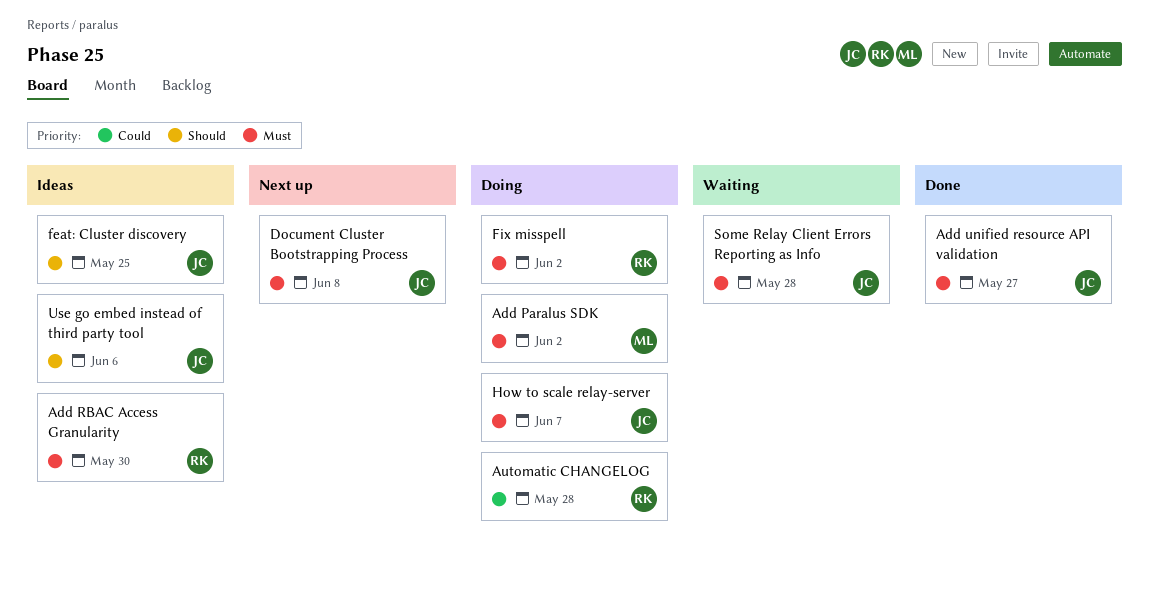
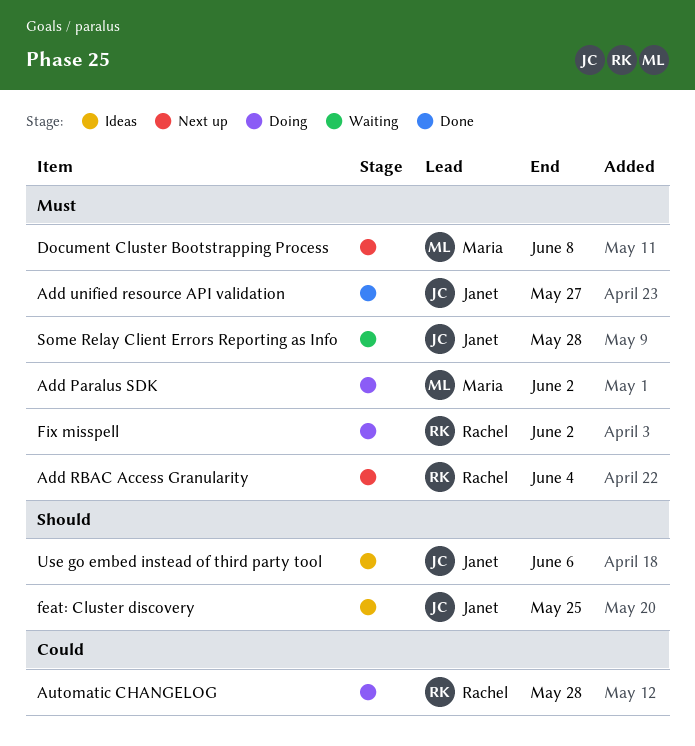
Add RBAC Access Granularity, status: Ideas -> Next up
Add RBAC Access Granularity, due: May 30 -> Jun 4
Document Cluster Bootstrapping Process, owner: Janet -> Maria
How to scale relay-server: present -> none

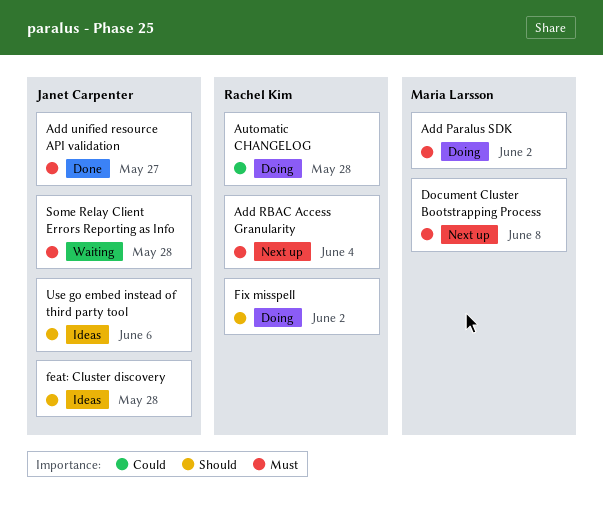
feat: Cluster discovery, due: May 25 -> May 28
Fix misspell, priority: Must -> Should

